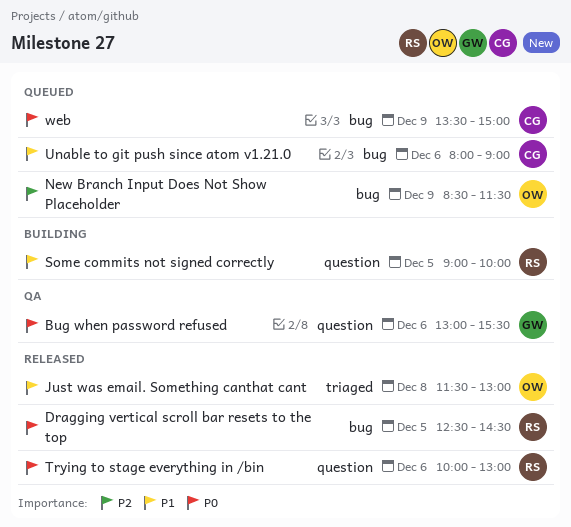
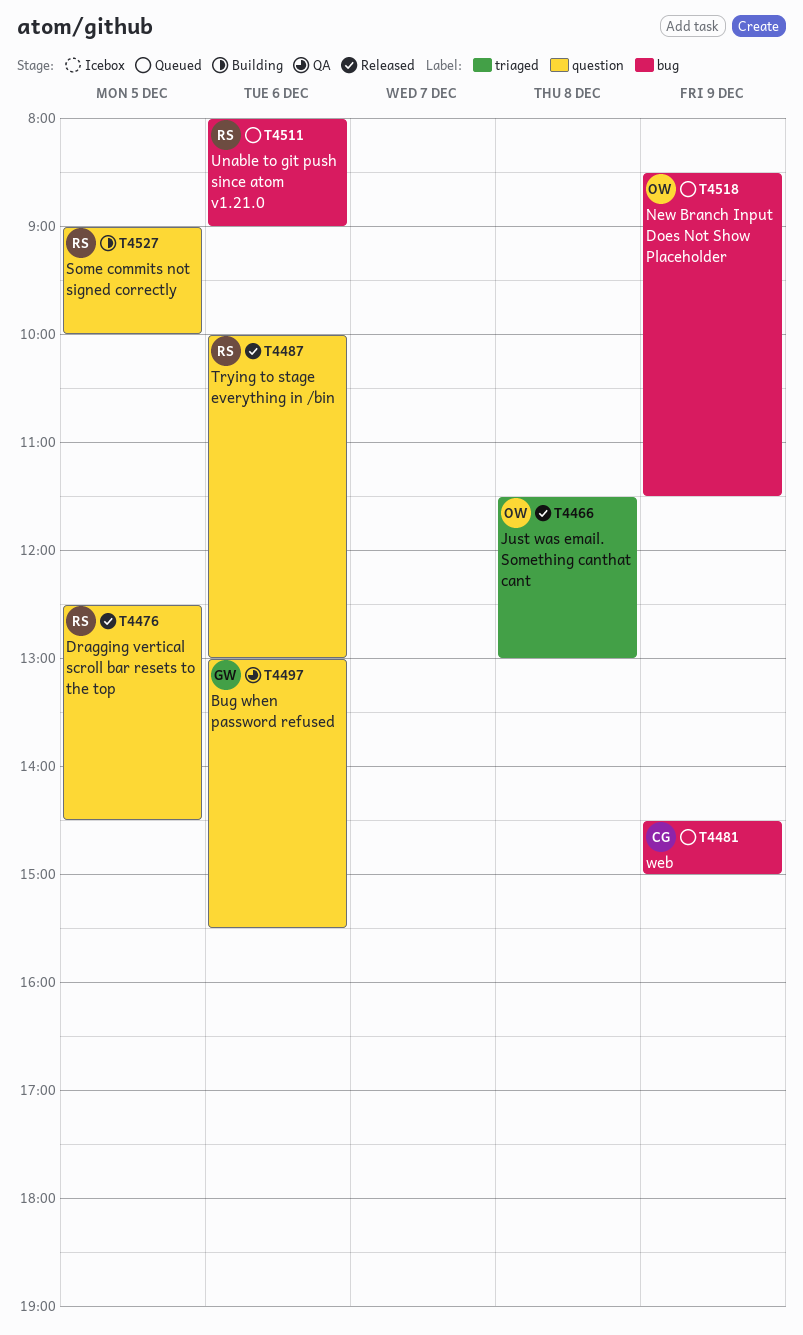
Dragging vertical scroll bar resets to the top, label: bug -> question
Unable to git push since atom v1.21.0, owner: CG -> RS
web, begins: 13:30 -> 14:30

